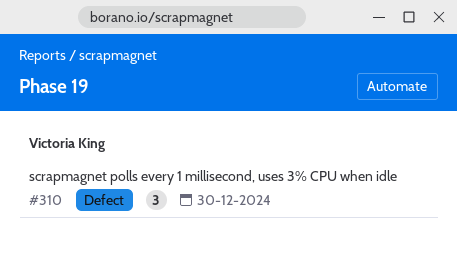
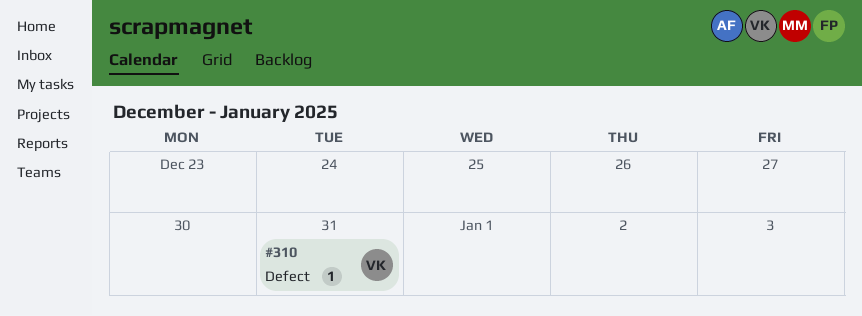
#310, estimate: 3 -> 1
#310, due: Dec 30 -> Dec 31

